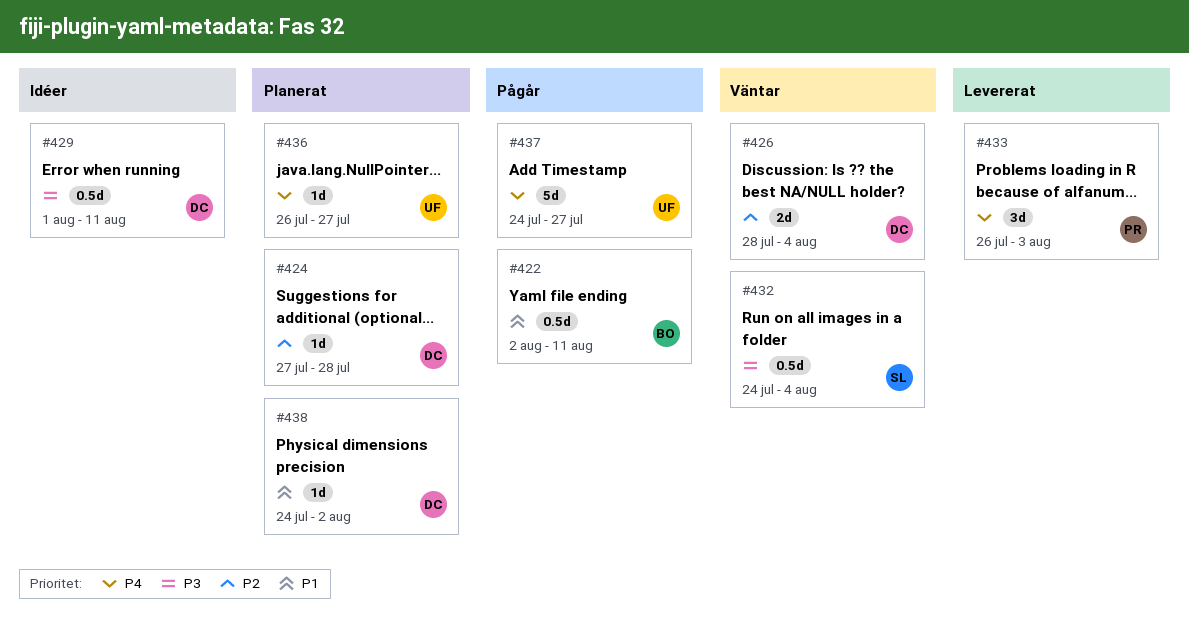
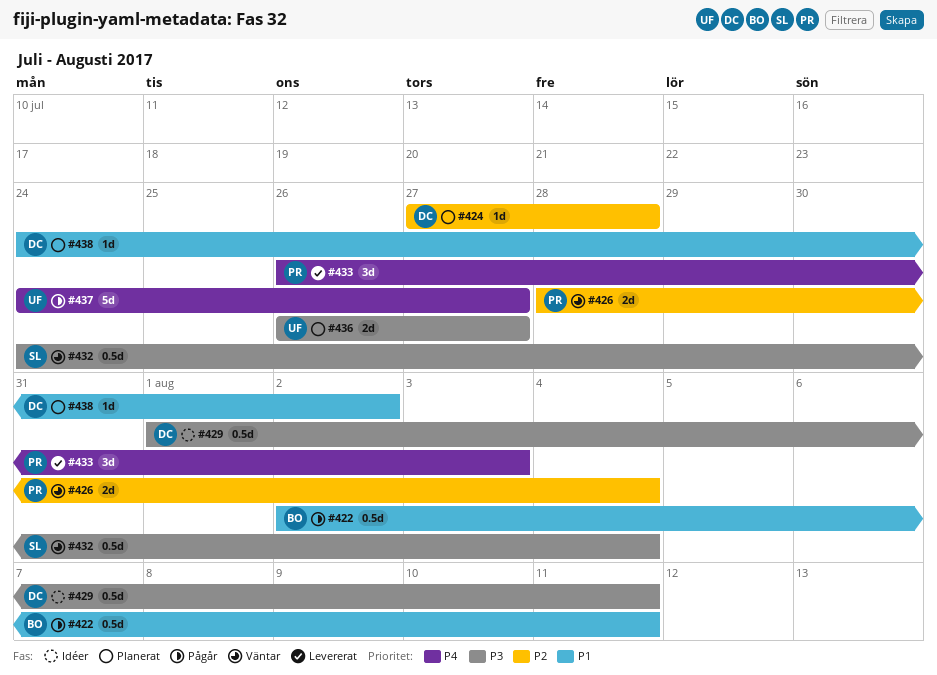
#426, owner: DC -> PR
#436, priority: P4 -> P3
#436, estimate: 1d -> 2d

